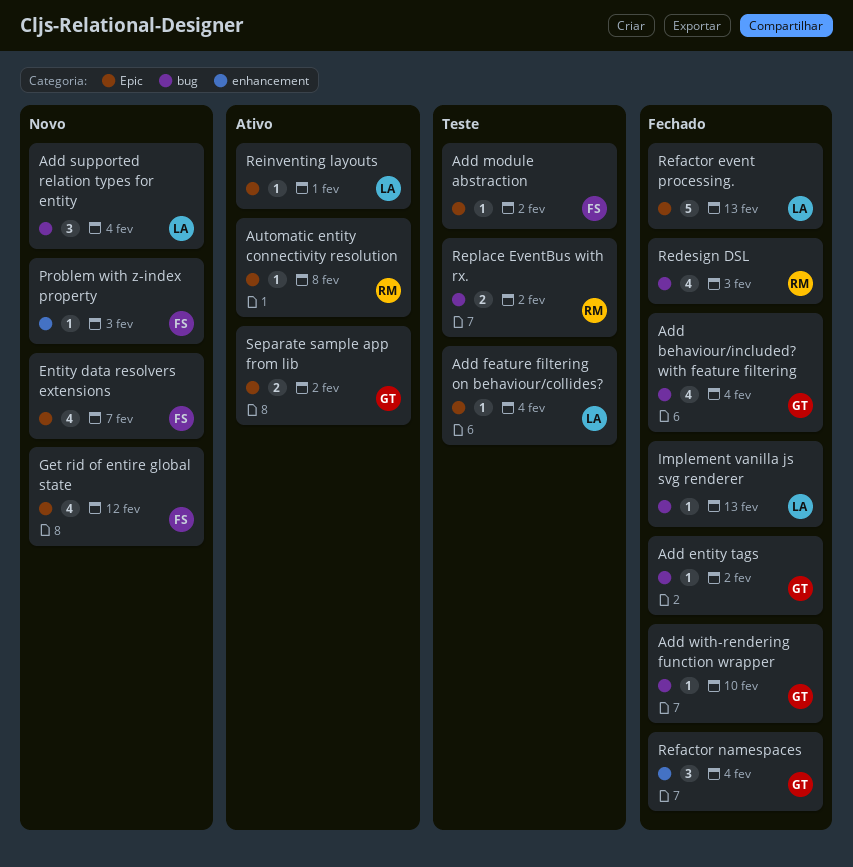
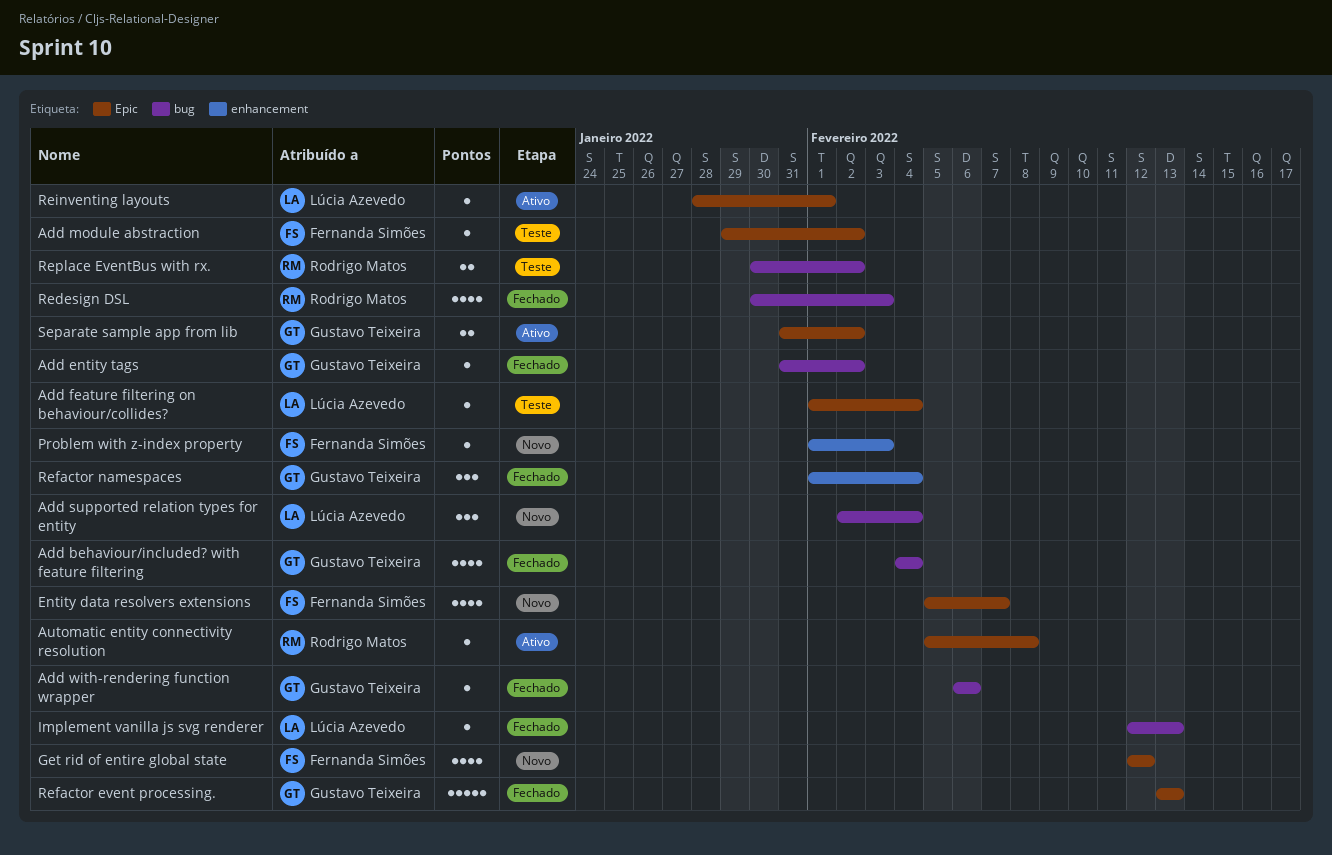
Add with-rendering function wrapper, due: Feb 10 -> Feb 6
Refactor event processing., owner: Lúcia Azevedo -> Gustavo Teixeira

